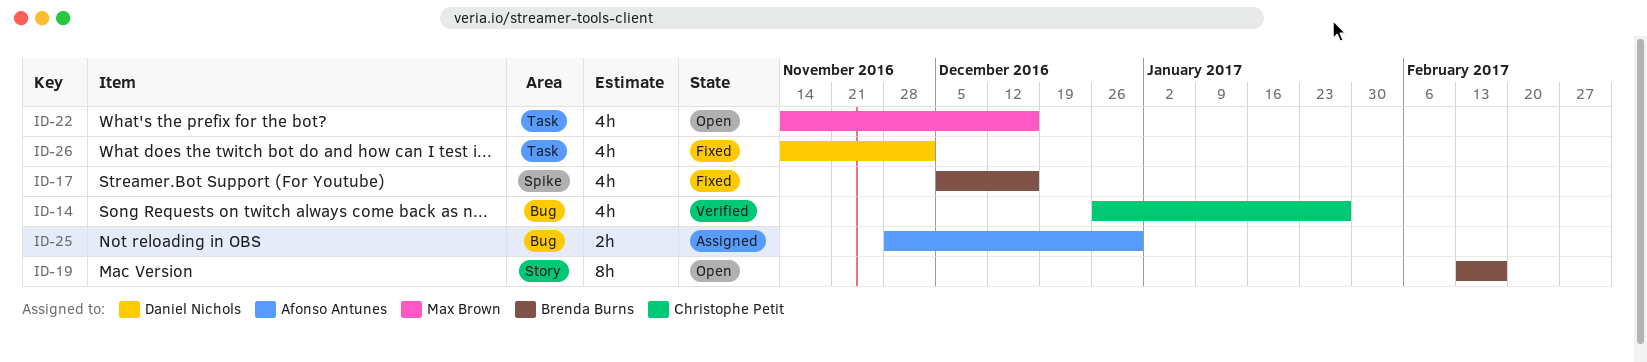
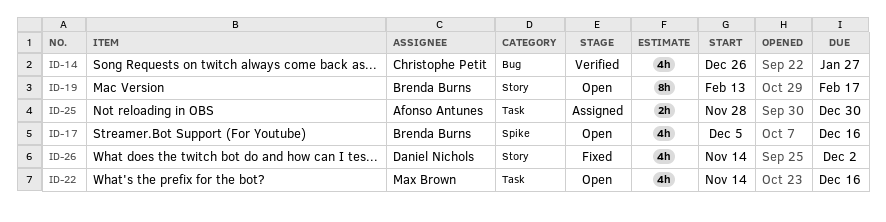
ID-17, status: Fixed -> Open
ID-25, label: Bug -> Task
ID-26, label: Task -> Story

